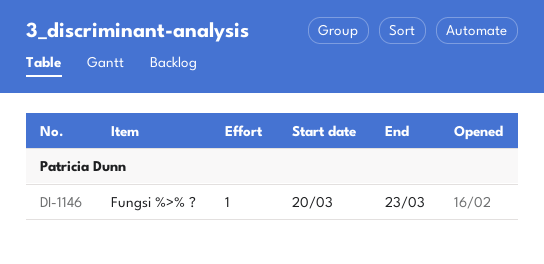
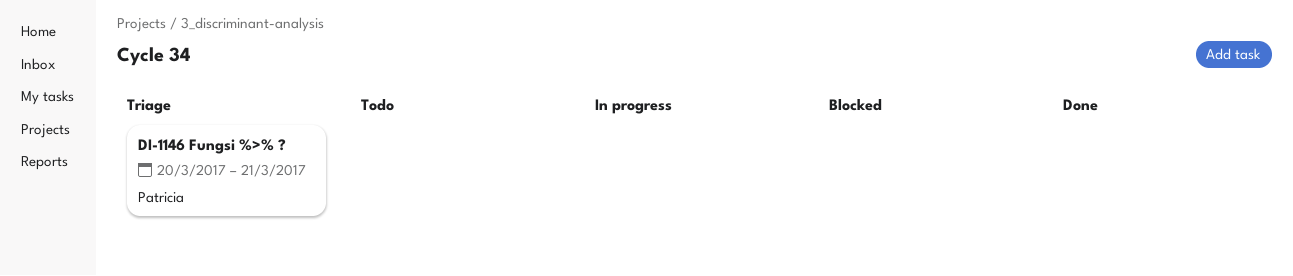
DI-1146, due: Mar 23 -> Mar 21

